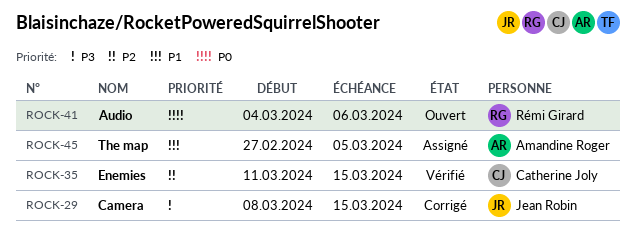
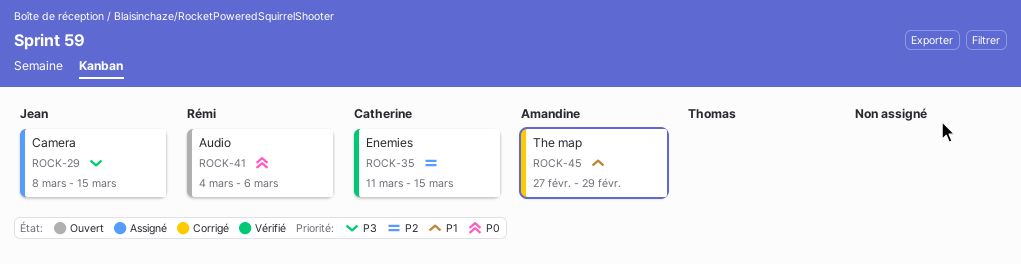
ROCK-29, status: Corrigé -> Assigné
ROCK-45, status: Assigné -> Corrigé
ROCK-45, due: Mar 5 -> Feb 29

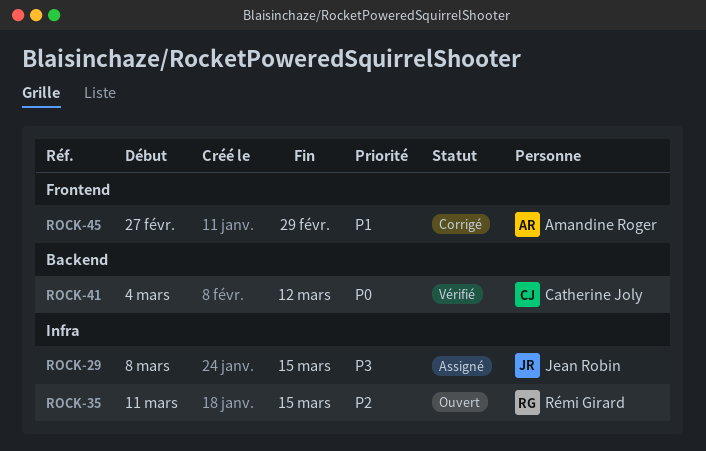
ROCK-35, status: Vérifié -> Ouvert
ROCK-35, owner: Catherine Joly -> Rémi Girard
ROCK-41, status: Ouvert -> Vérifié
ROCK-41, owner: Rémi Girard -> Catherine Joly
ROCK-41, due: Mar 6 -> Mar 12

